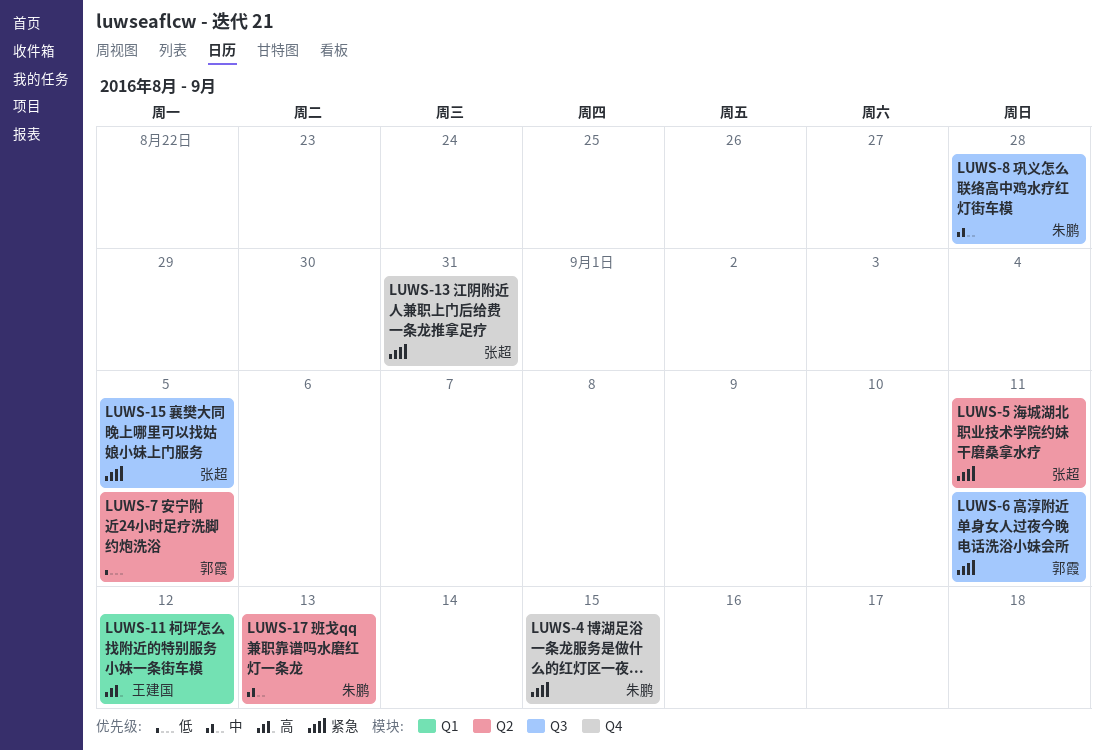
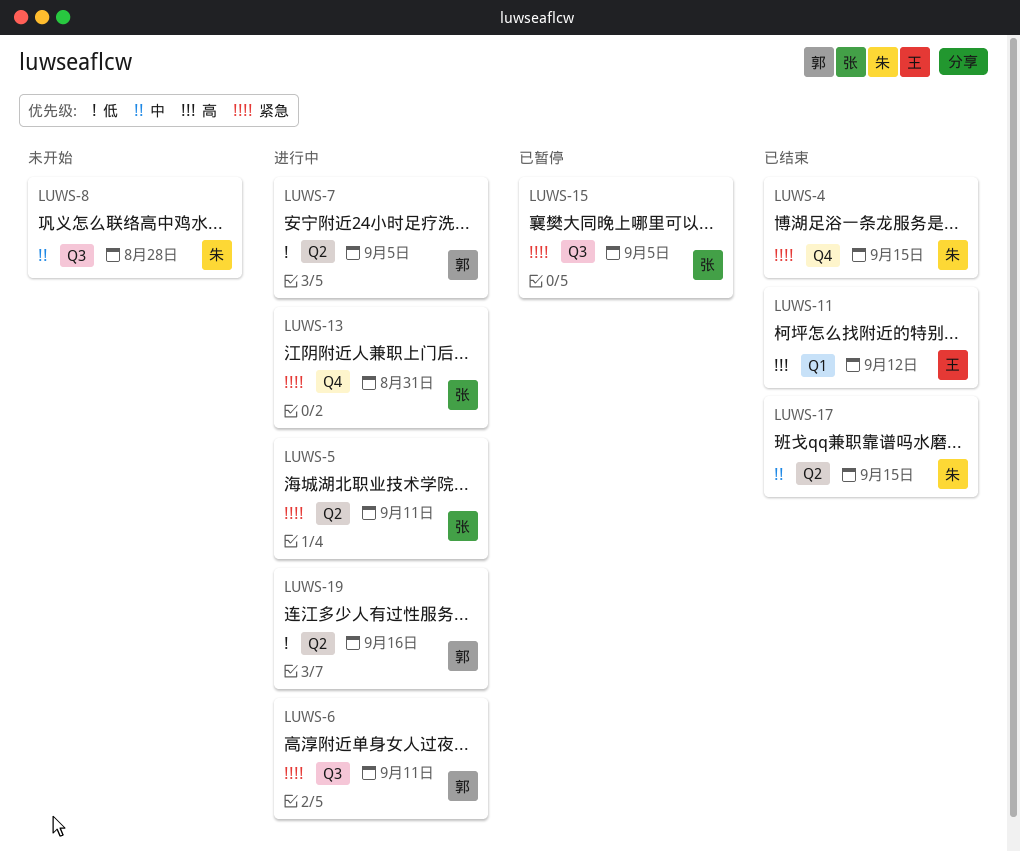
LUWS-17, due: Sep 13 -> Sep 15
LUWS-19: none -> present

